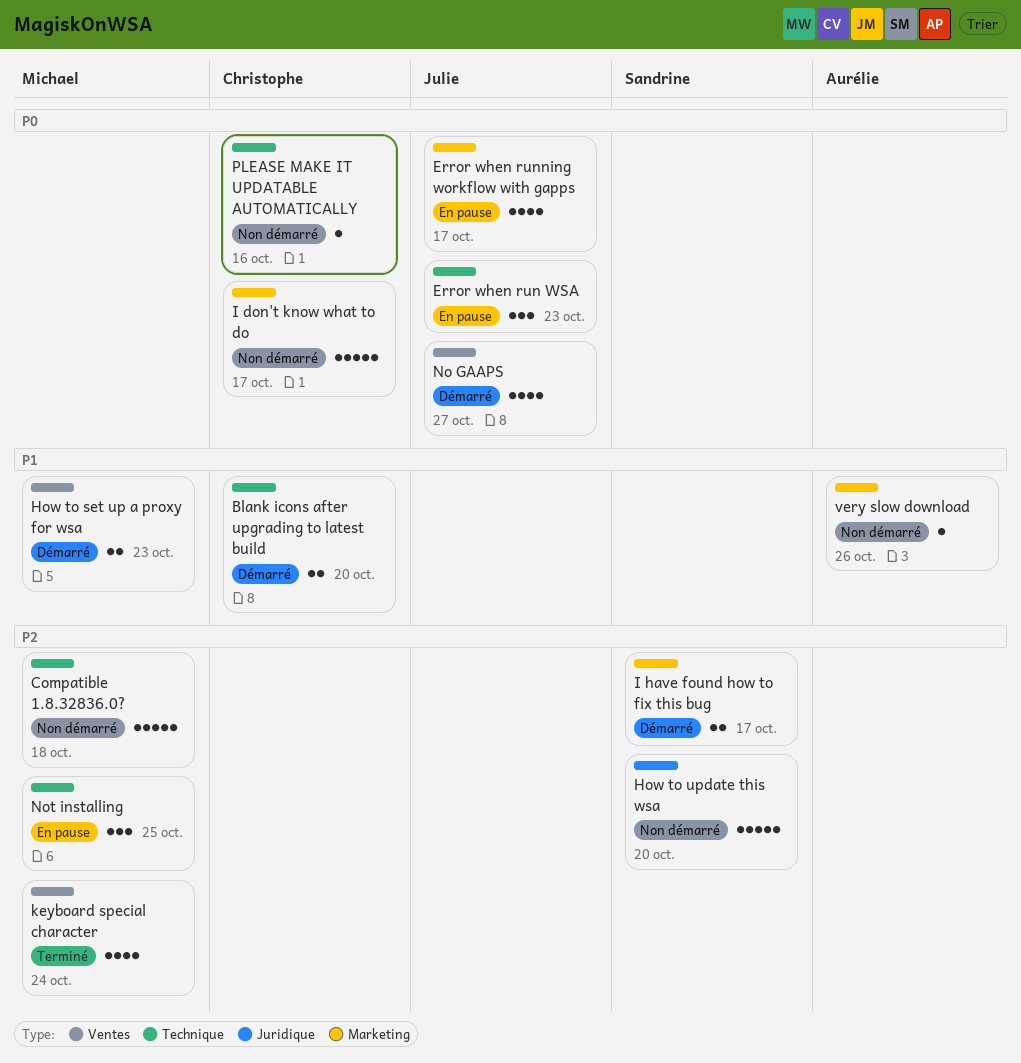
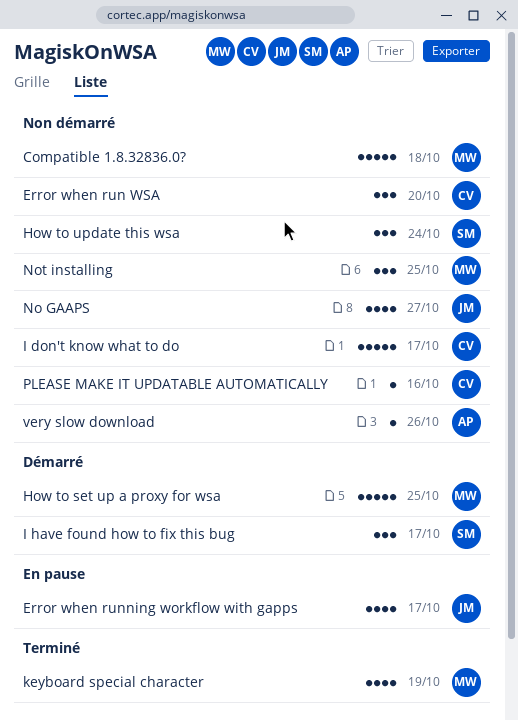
Blank icons after upgrading to latest build: present -> none
Error when run WSA, status: En pause -> Non démarré
Error when run WSA, owner: Julie -> Christophe
Error when run WSA, due: Oct 23 -> Oct 20
How to set up a proxy for wsa, estimate: 2 -> 5
How to set up a proxy for wsa, due: Oct 23 -> Oct 25
How to update this wsa, estimate: 5 -> 3
How to update this wsa, due: Oct 20 -> Oct 24
I have found how to fix this bug, estimate: 2 -> 3
keyboard special character, due: Oct 24 -> Oct 19
No GAAPS, status: Démarré -> Non démarré
Not installing, status: En pause -> Non démarré

